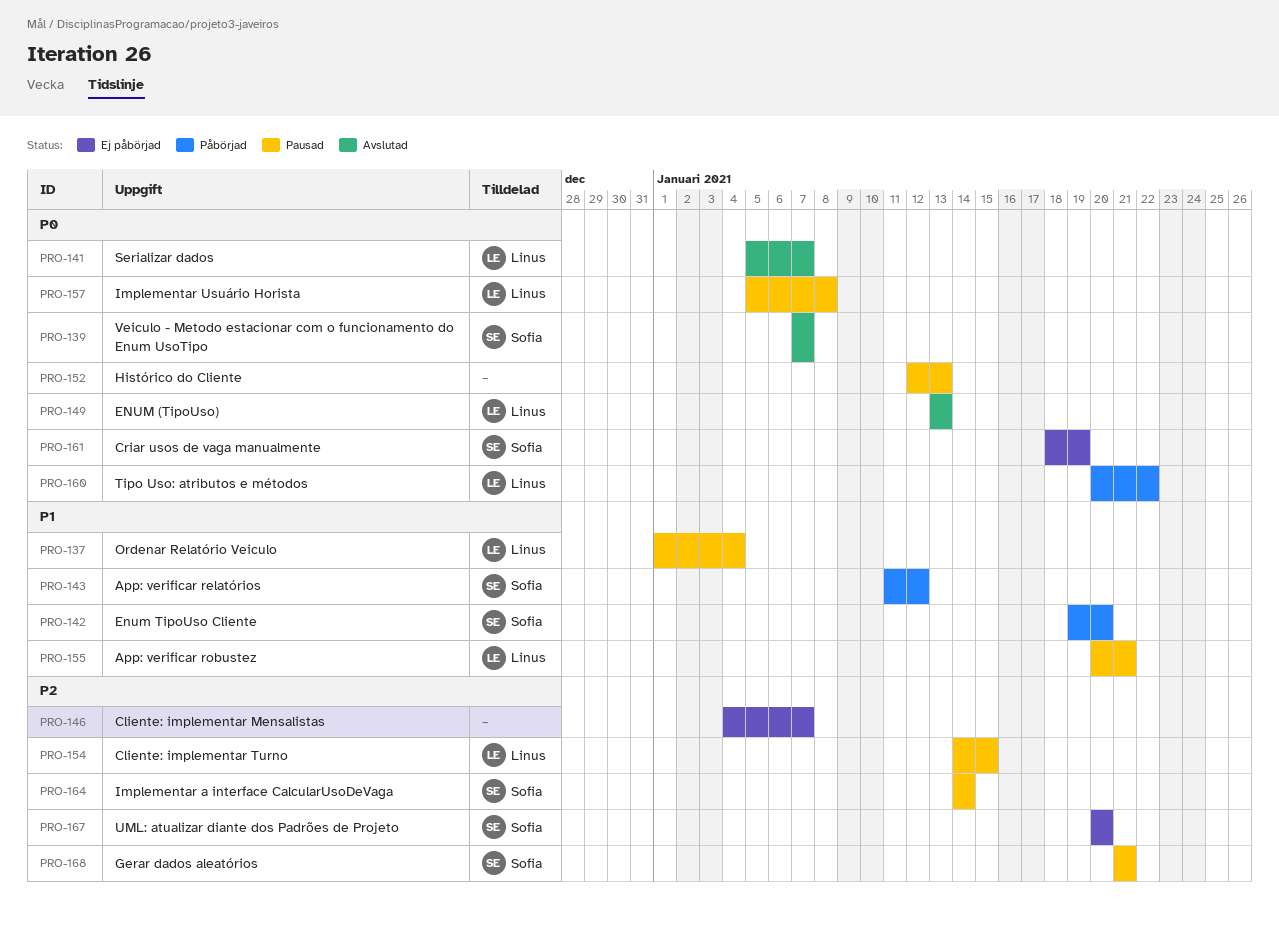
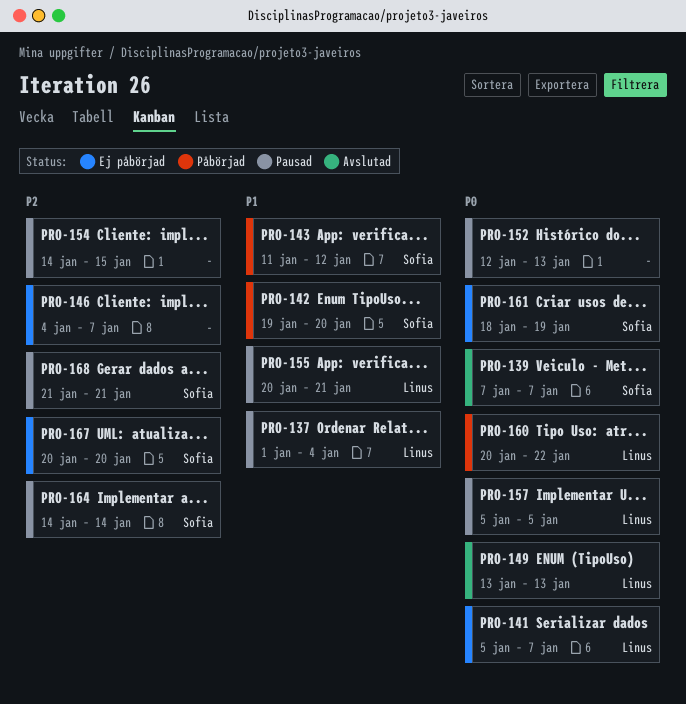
PRO-141, status: Avslutad -> Ej påbörjad
PRO-154, owner: Linus -> none
PRO-157, due: Jan 8 -> Jan 5

